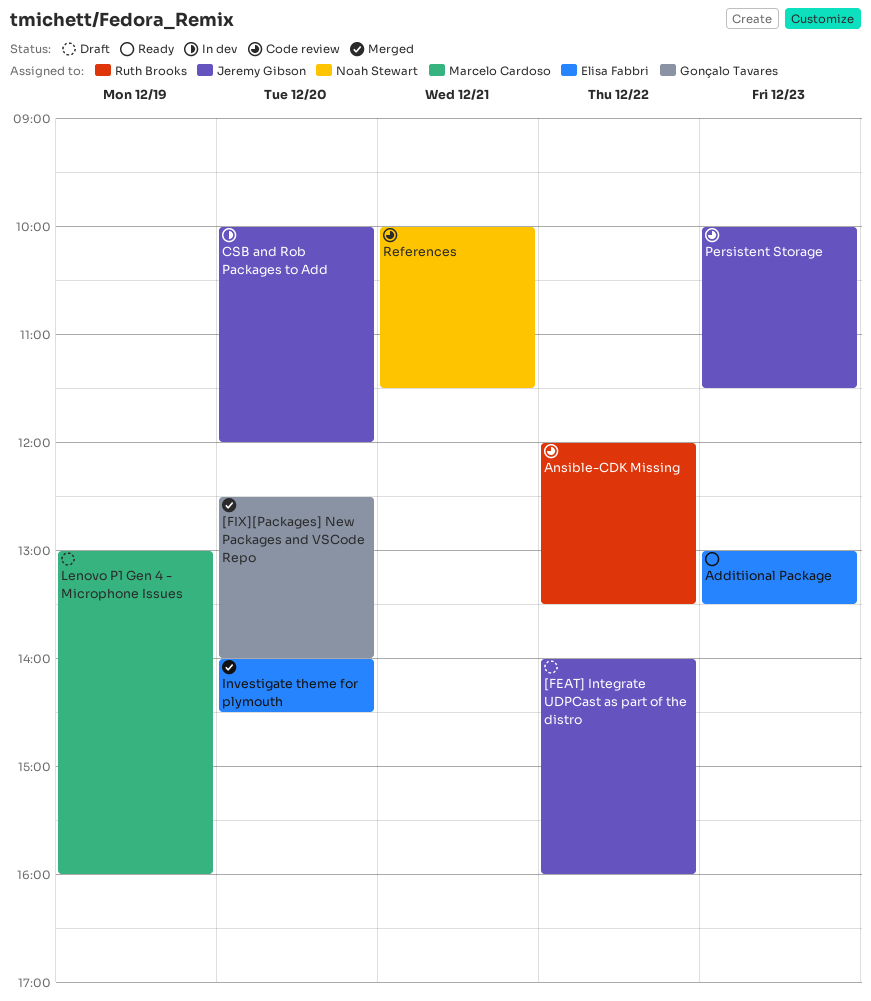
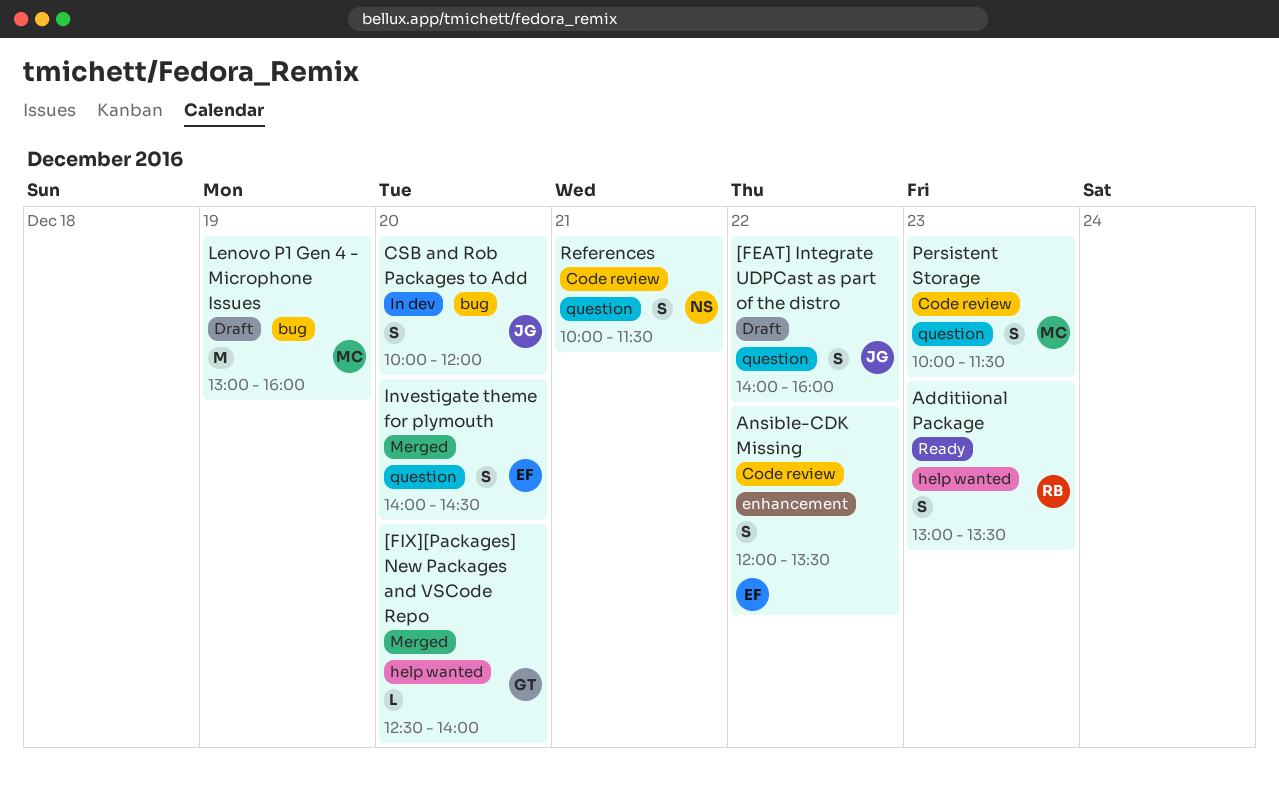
Additiional Package, owner: Elisa Fabbri -> Ruth Brooks
Ansible-CDK Missing, owner: Ruth Brooks -> Elisa Fabbri
Persistent Storage, owner: Jeremy Gibson -> Marcelo Cardoso

